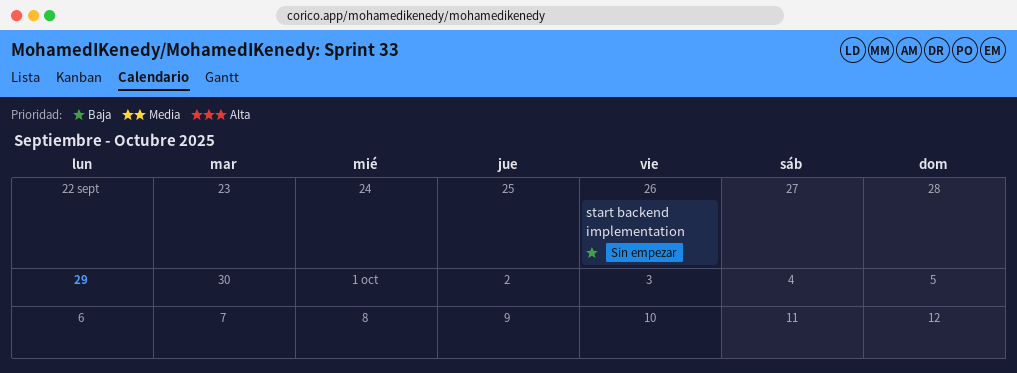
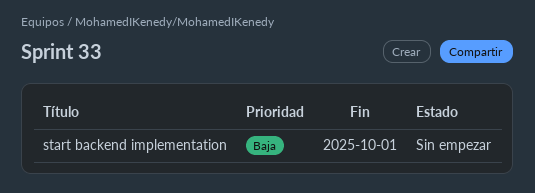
start backend implementation, due: Sep 26 -> Oct 1

